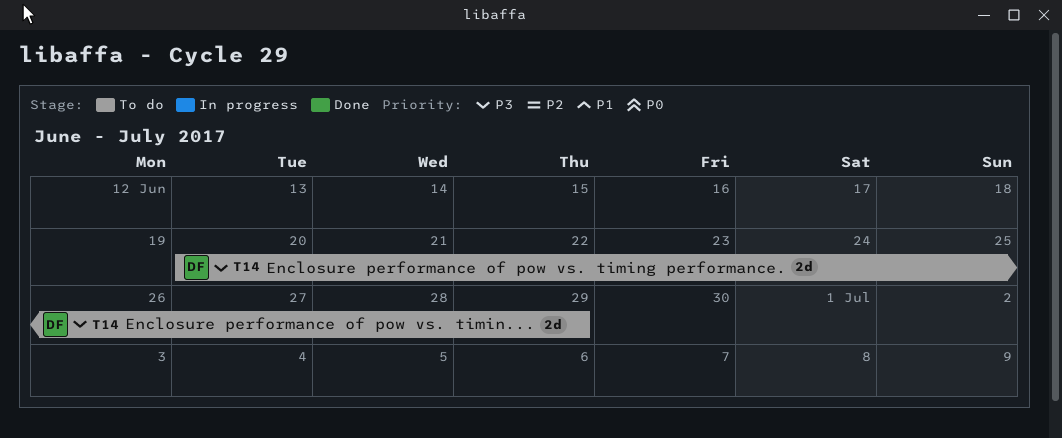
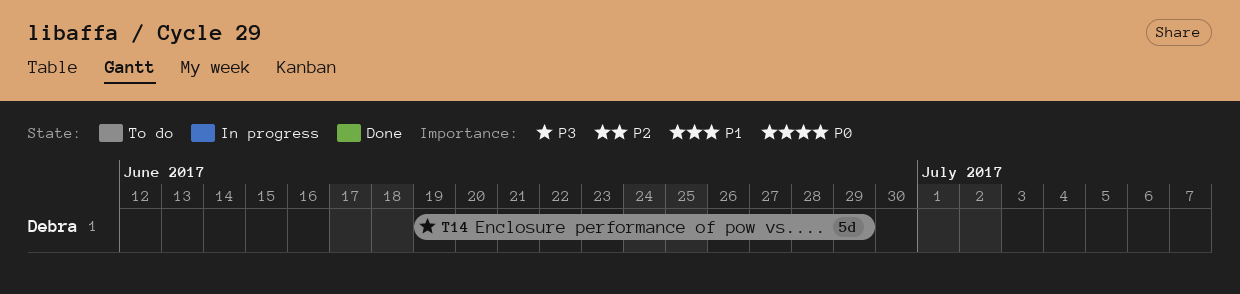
T14, estimate: 2d -> 5d
T14, start: Jun 20 -> Jun 19

